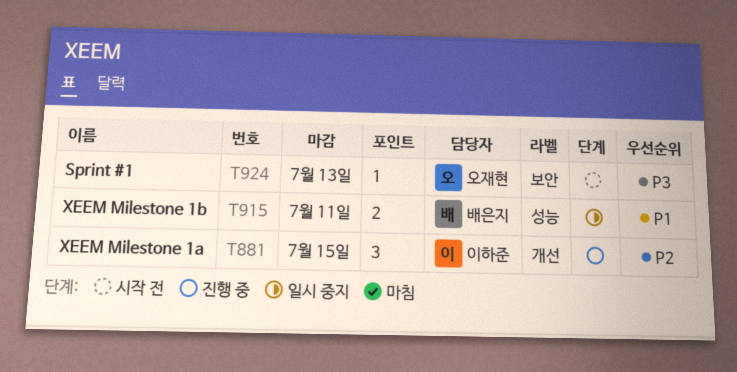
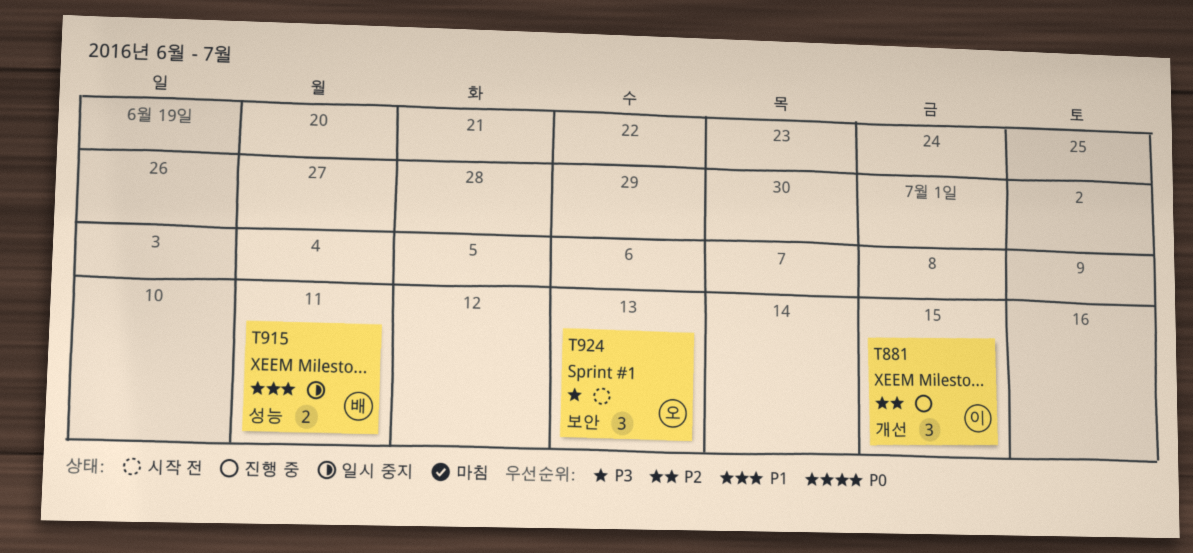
T924, estimate: 1 -> 3

